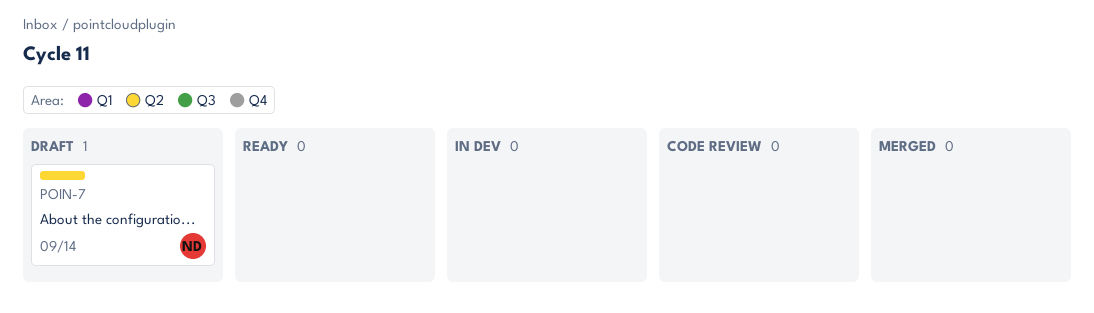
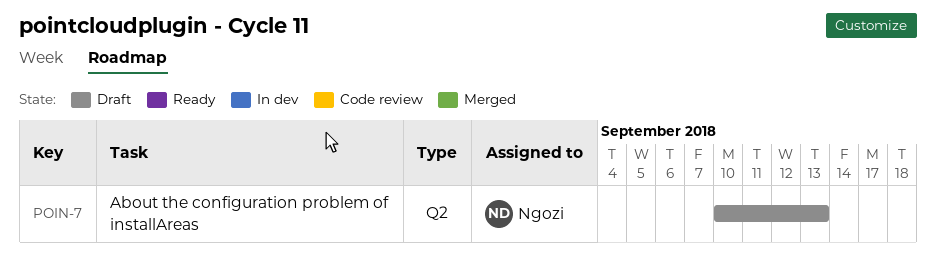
POIN-7, due: Sep 14 -> Sep 13

